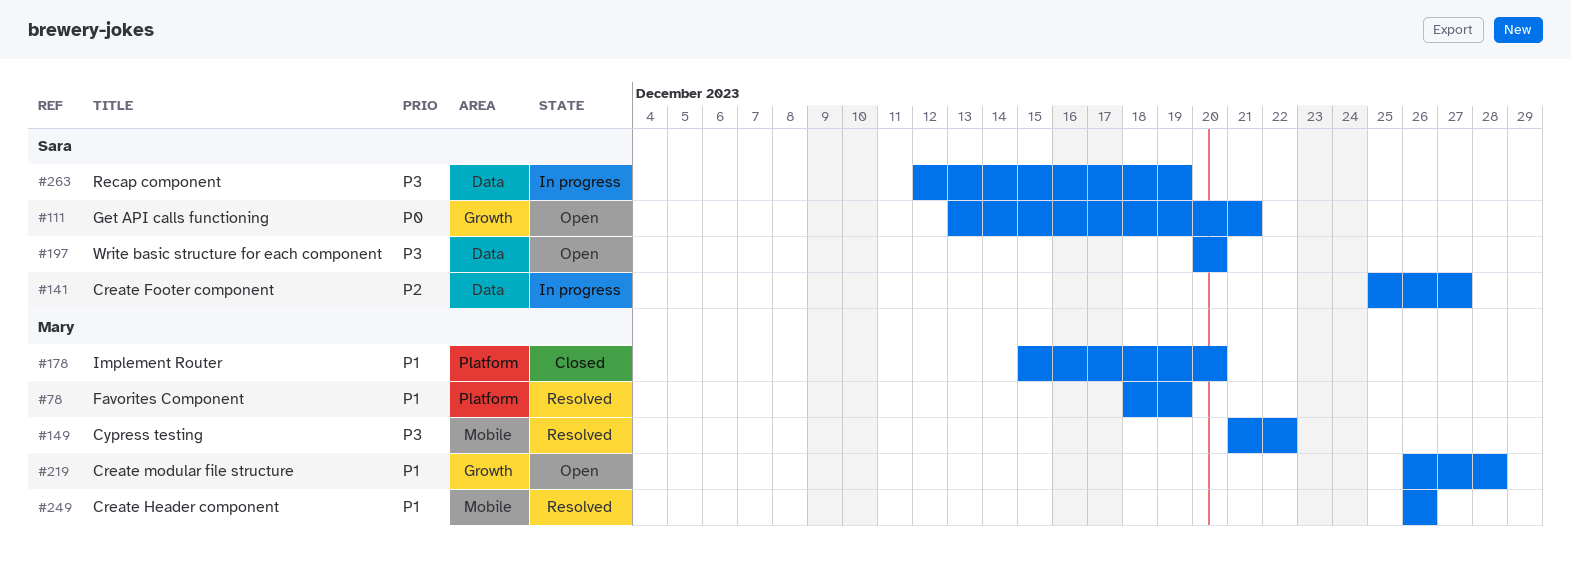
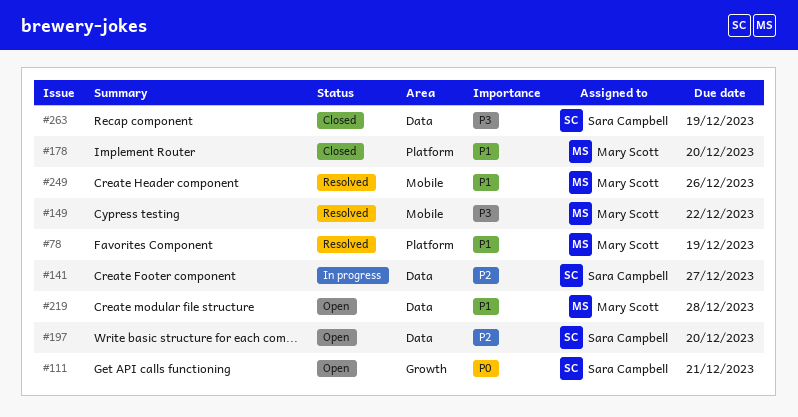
#197, priority: P3 -> P2
#219, label: Growth -> Data
#263, status: In progress -> Closed

